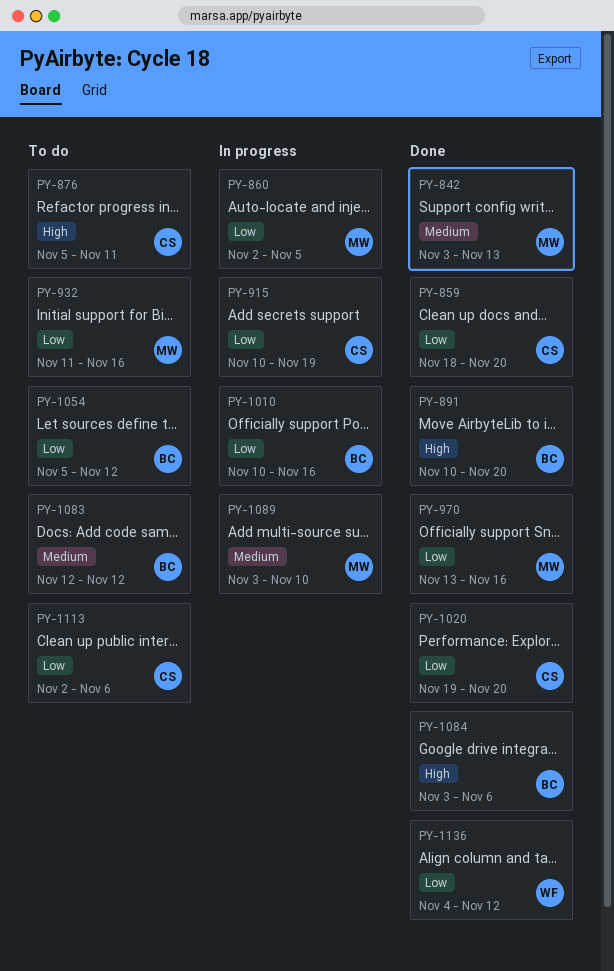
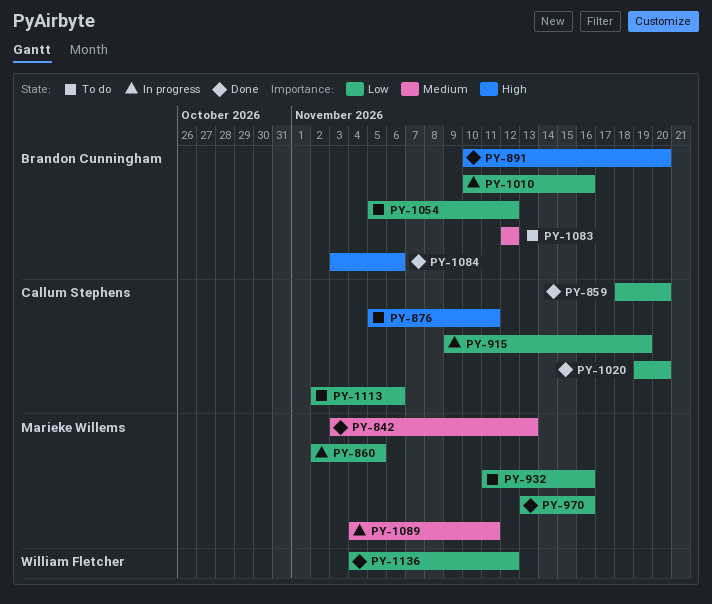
PY-915, start: Nov 10 -> Nov 9
PY-1089, start: Nov 3 -> Nov 4
PY-1089, due: Nov 10 -> Nov 11

